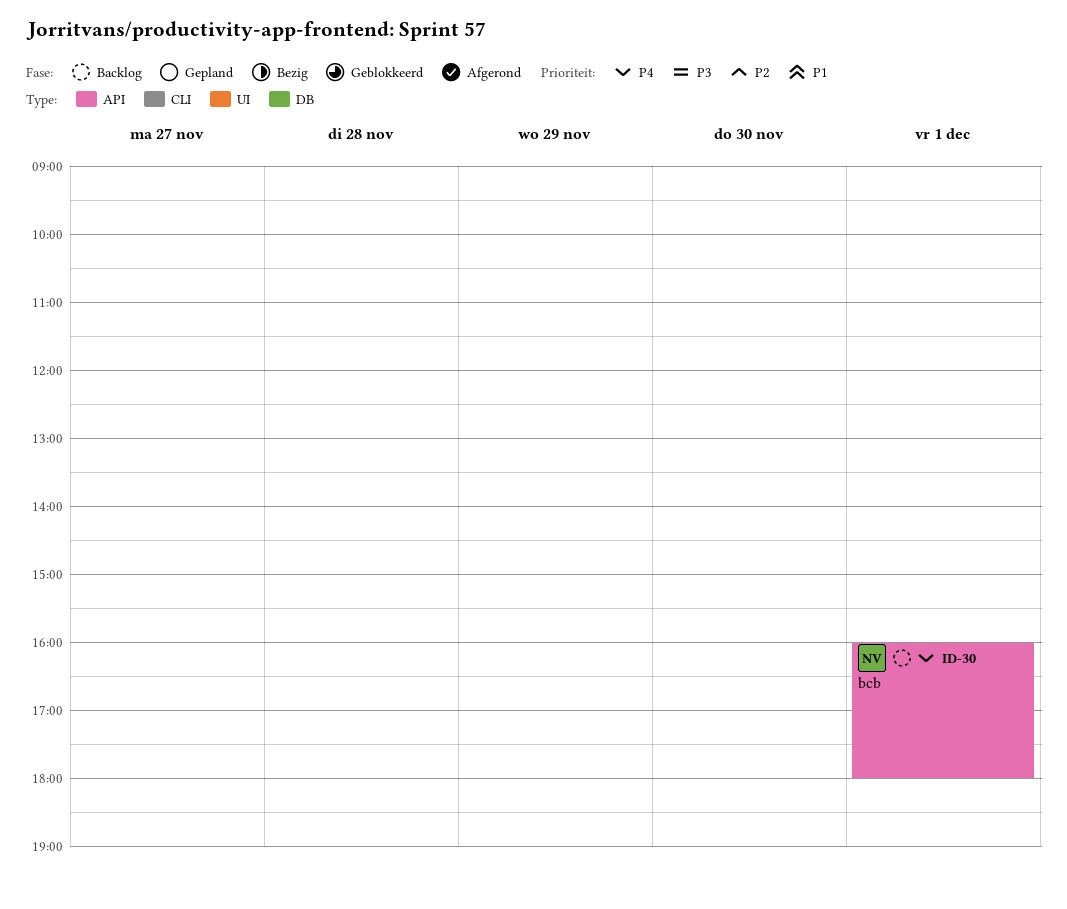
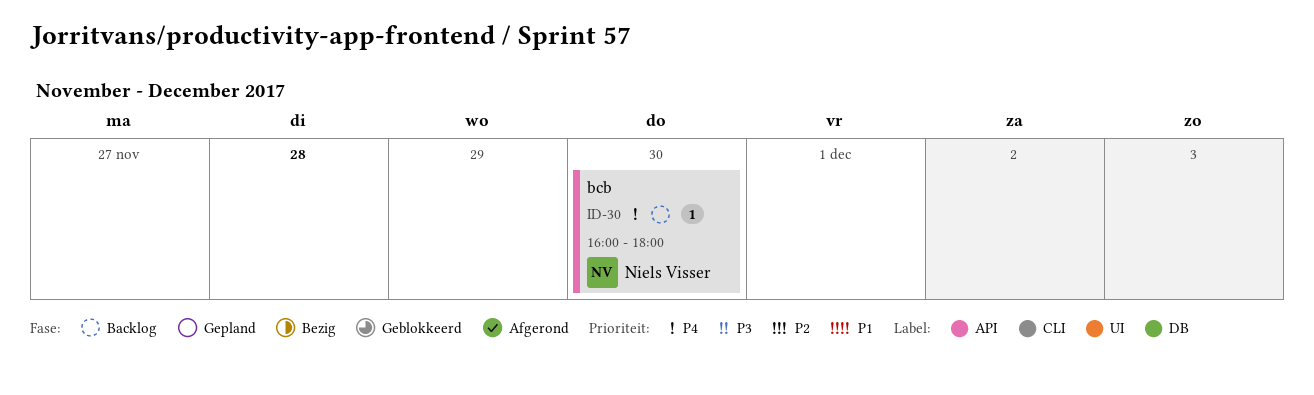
ID-30, day: Dec 1 -> Nov 30

